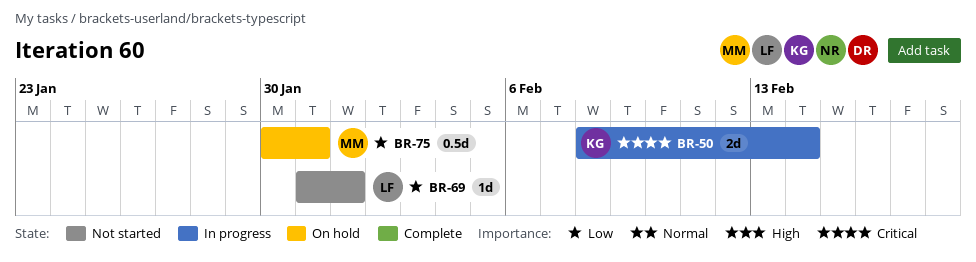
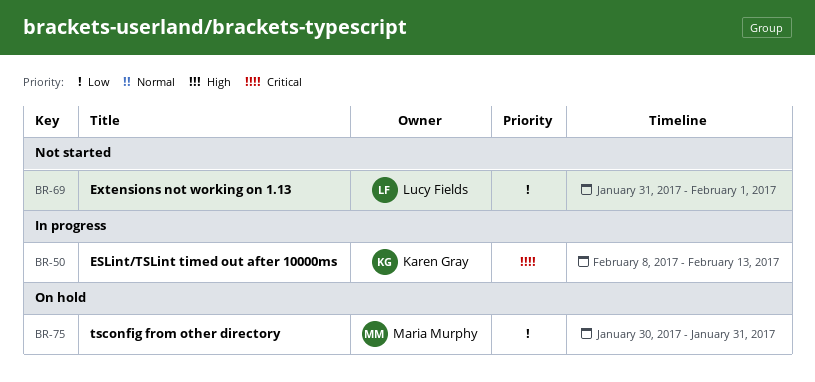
BR-50, due: Feb 14 -> Feb 13

